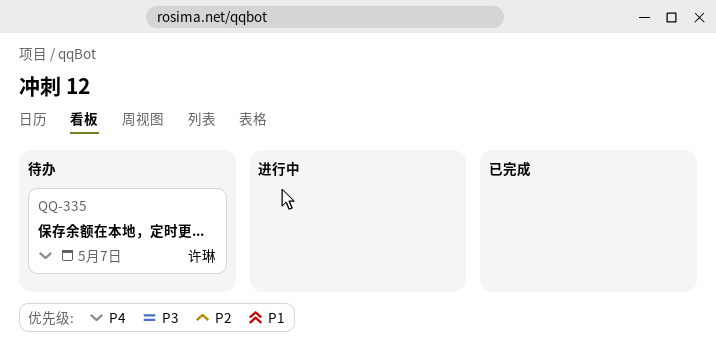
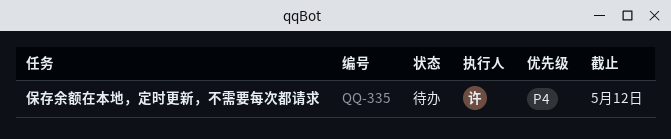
QQ-335, due: May 7 -> May 12

